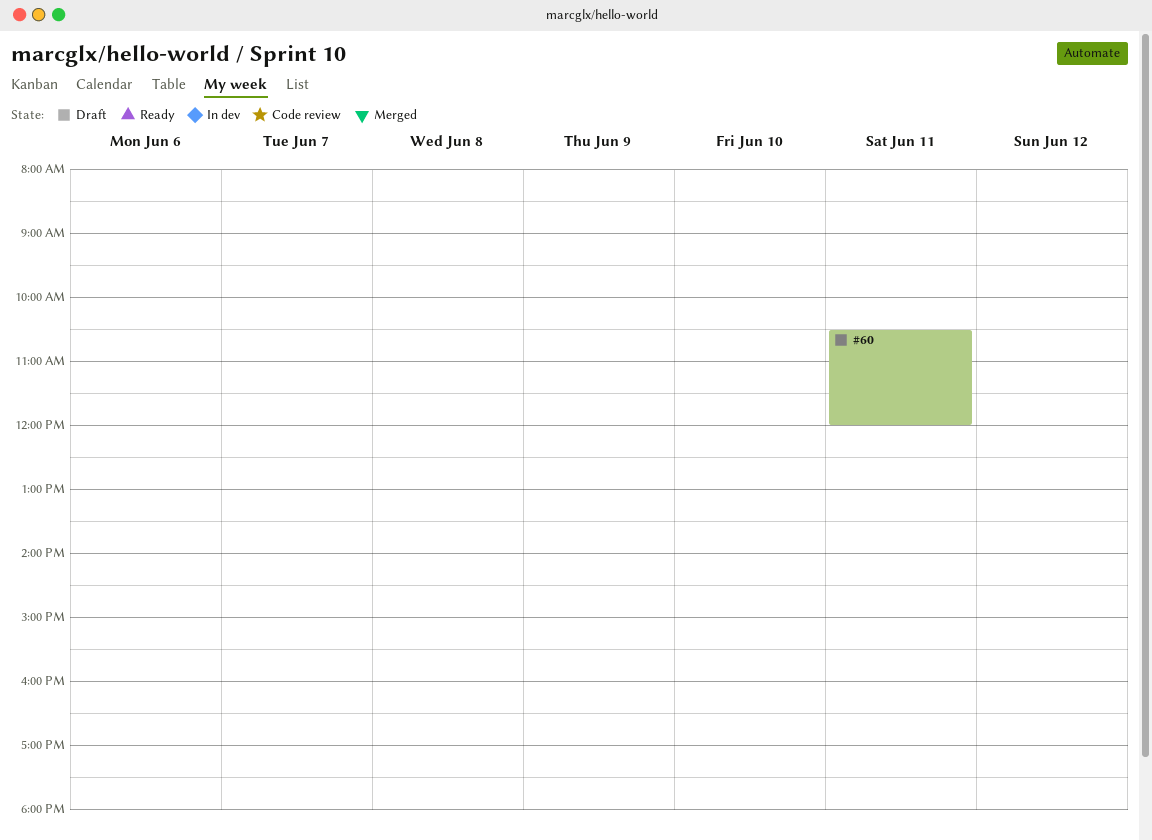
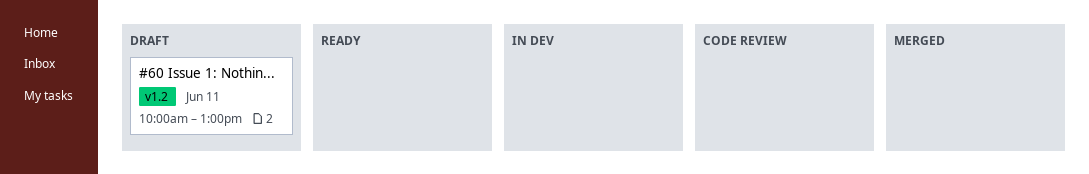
#60, begins: 10:30 -> 10:00
#60, ends: 12:00 -> 13:00

